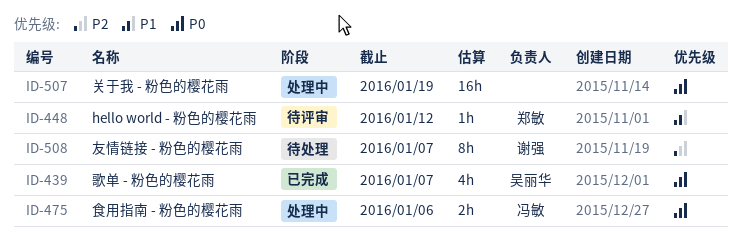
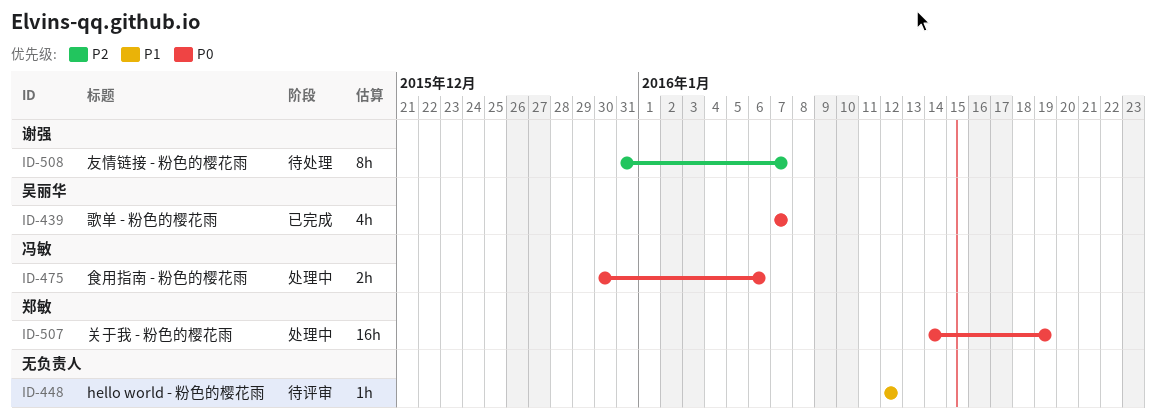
ID-448, owner: 郑敏 -> none
ID-507, owner: none -> 郑敏

